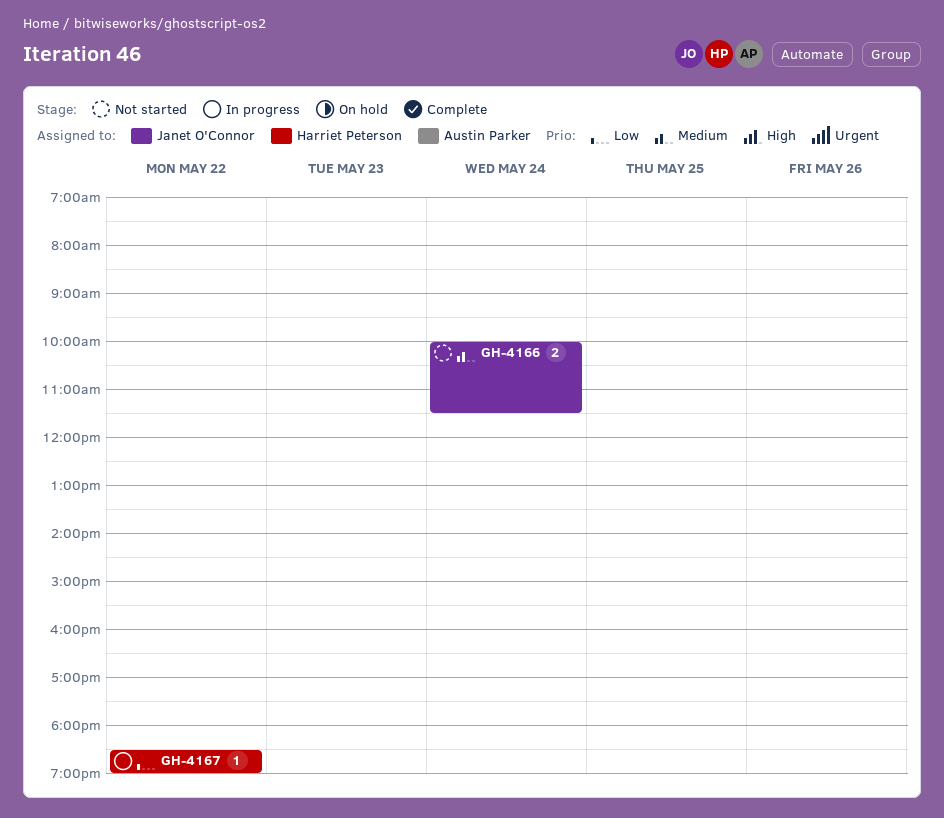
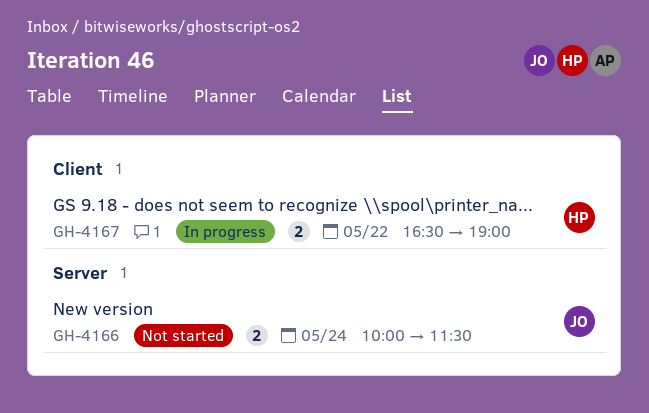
GH-4167, estimate: 1 -> 2
GH-4167, begins: 18:30 -> 16:30

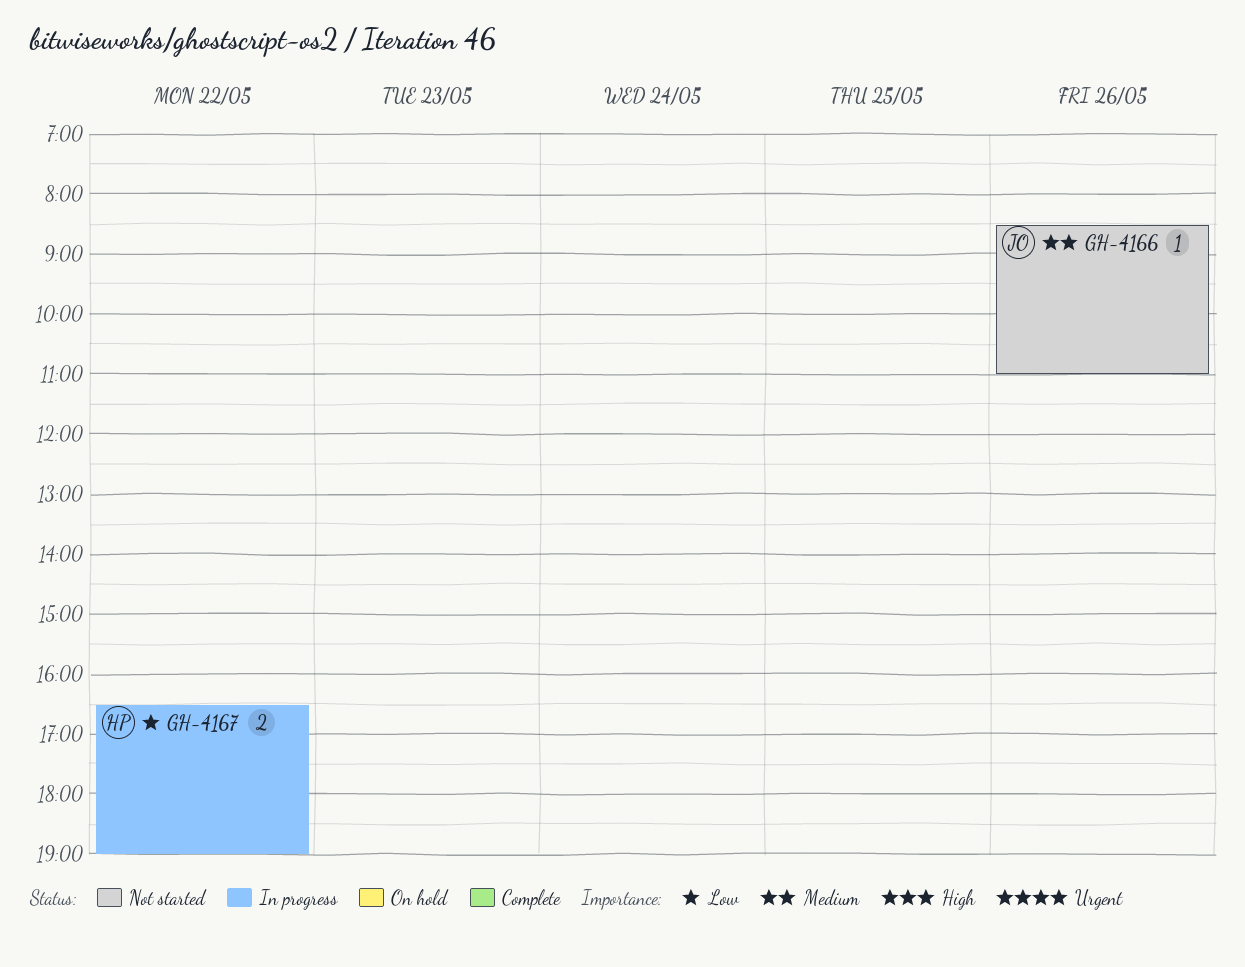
GH-4166, estimate: 2 -> 1
GH-4166, day: May 24 -> May 26
GH-4166, begins: 10:00 -> 08:30
GH-4166, ends: 11:30 -> 11:00

